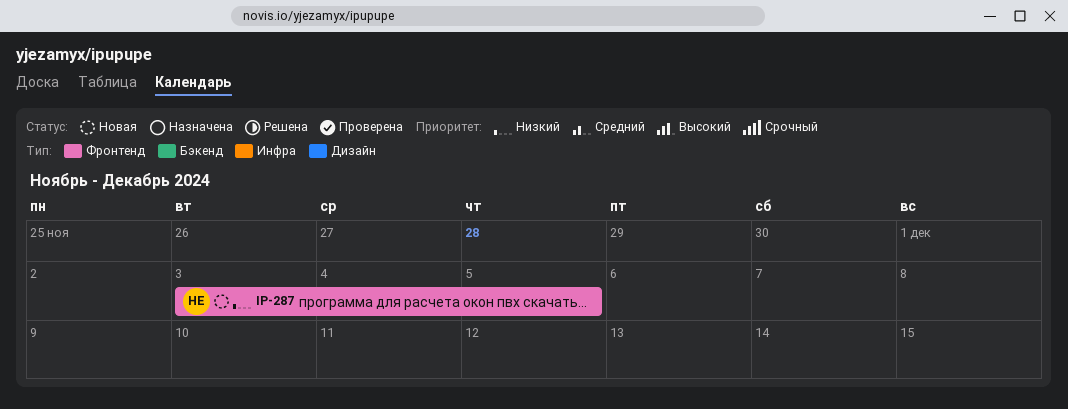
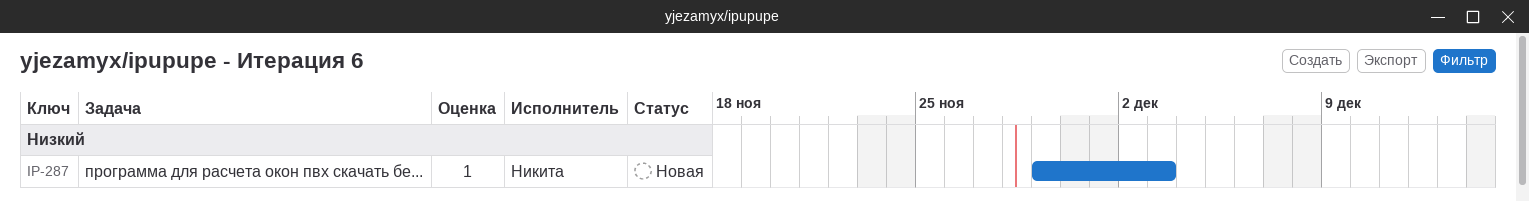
IP-287, start: Dec 3 -> Nov 29
IP-287, due: Dec 5 -> Dec 3

